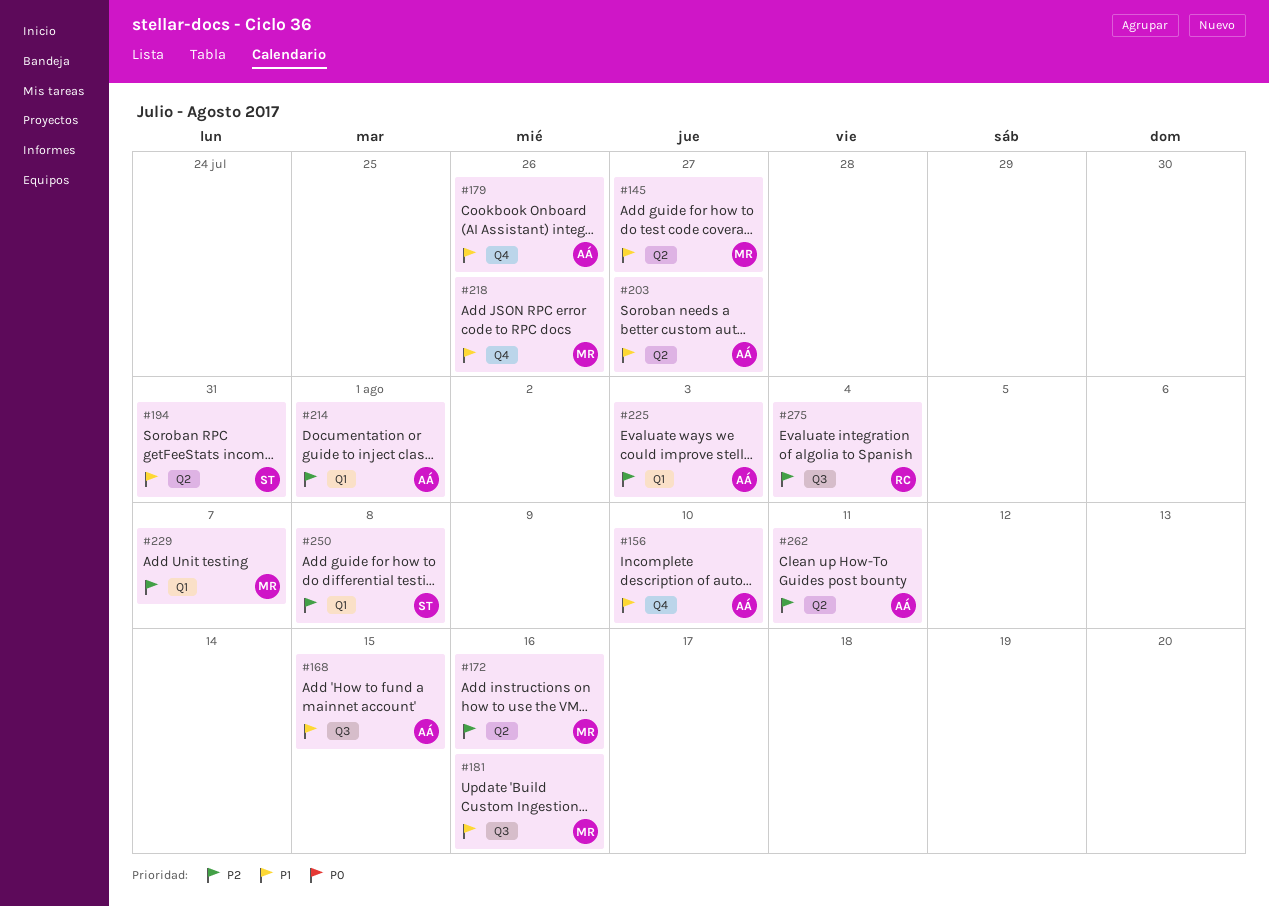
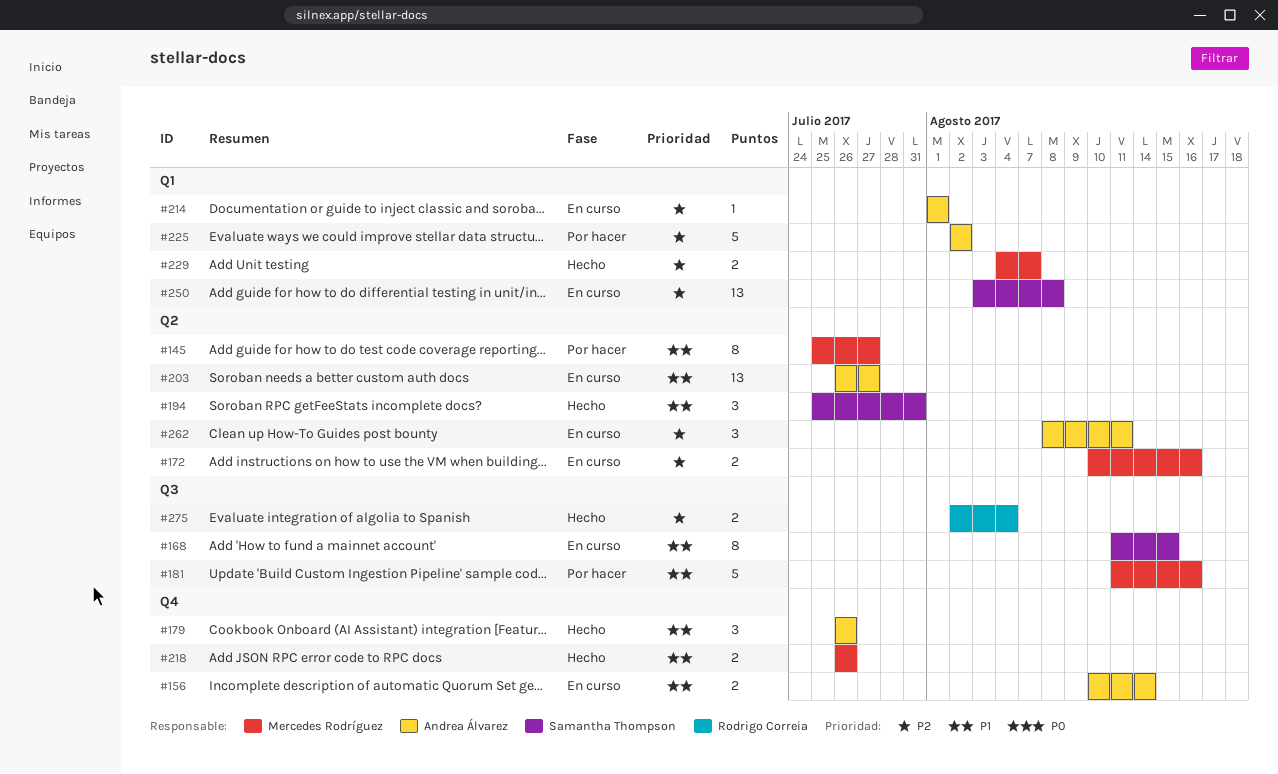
#156, due: Aug 10 -> Aug 14
#168, owner: Andrea Álvarez -> Samantha Thompson
#225, due: Aug 3 -> Aug 2

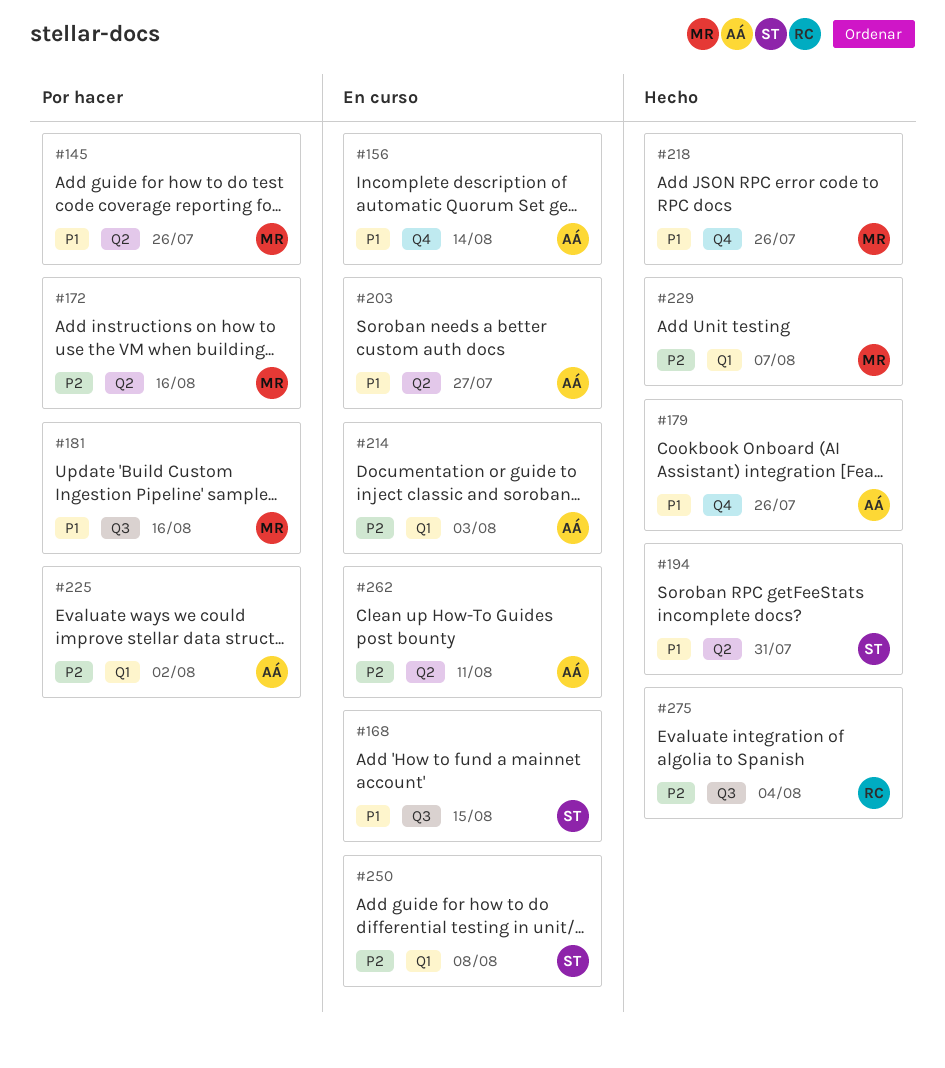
#145, due: Jul 27 -> Jul 26
#172, status: En curso -> Por hacer
#214, due: Aug 1 -> Aug 3

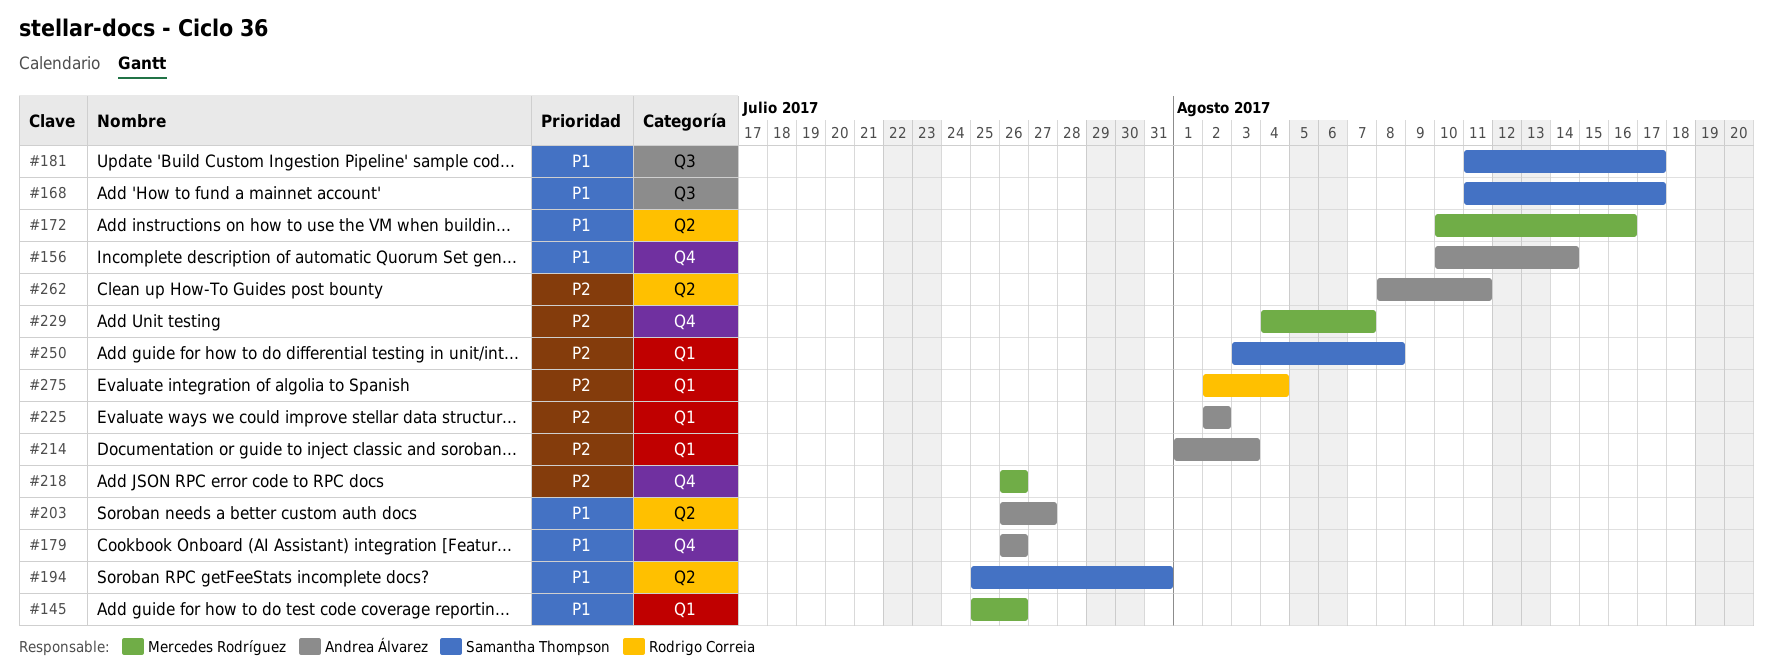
#145, label: Q2 -> Q1
#168, due: Aug 15 -> Aug 17
#172, priority: P2 -> P1
#181, owner: Mercedes Rodríguez -> Samantha Thompson
#181, due: Aug 16 -> Aug 17
#218, priority: P1 -> P2
#229, label: Q1 -> Q4
#275, label: Q3 -> Q1

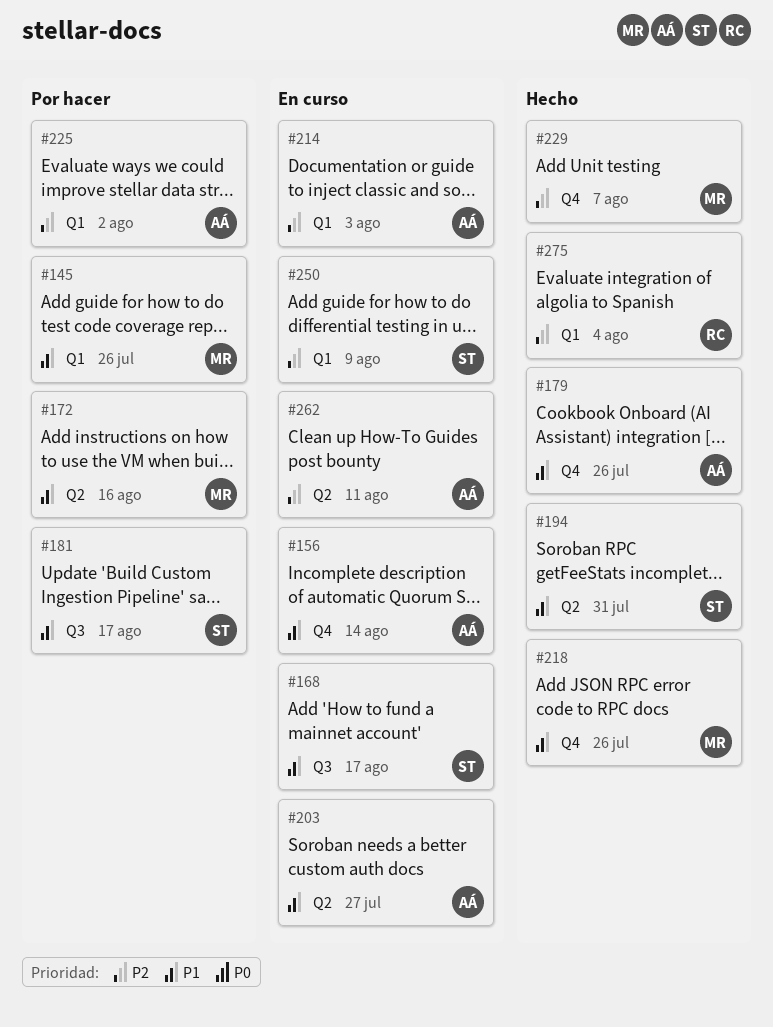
#218, priority: P2 -> P1
#250, due: Aug 8 -> Aug 9

